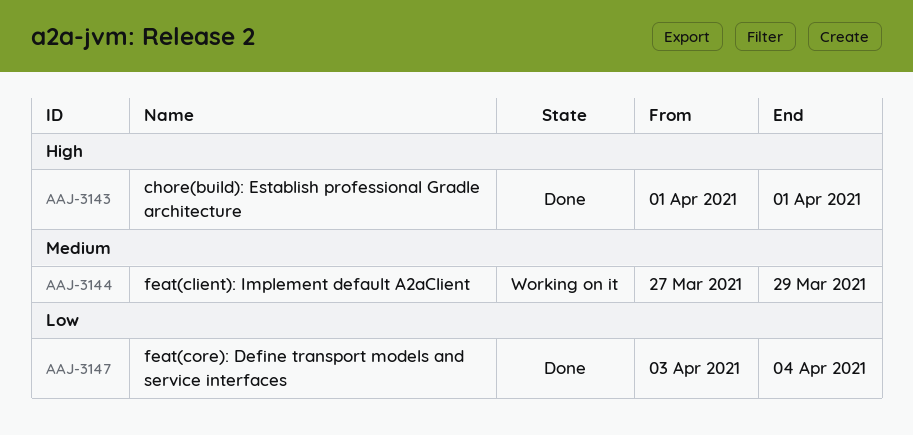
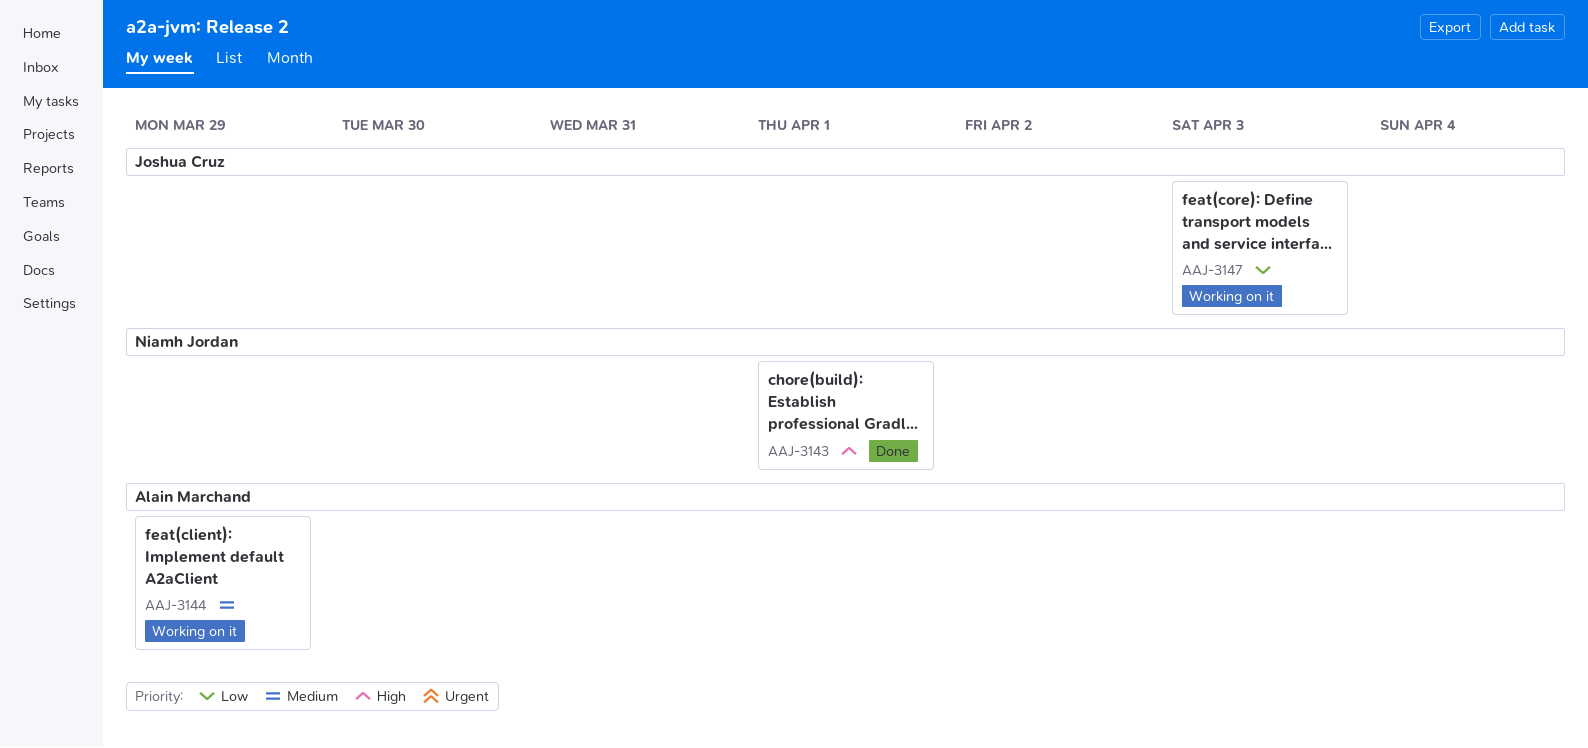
AAJ-3147, status: Done -> Working on it
AAJ-3147, due: Apr 4 -> Apr 3

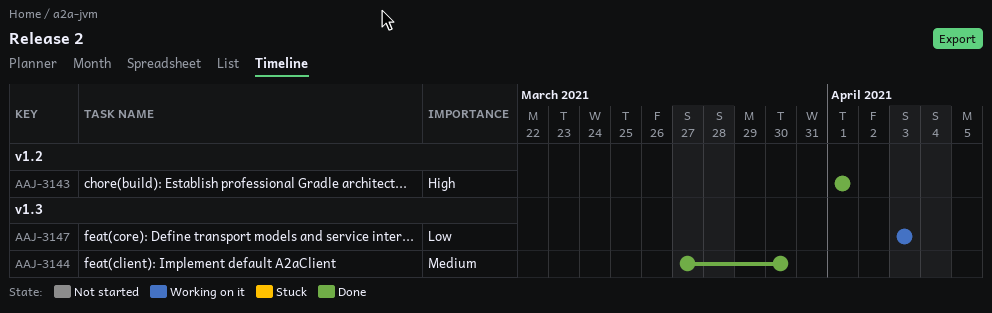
AAJ-3144, status: Working on it -> Done
AAJ-3144, due: Mar 29 -> Mar 30

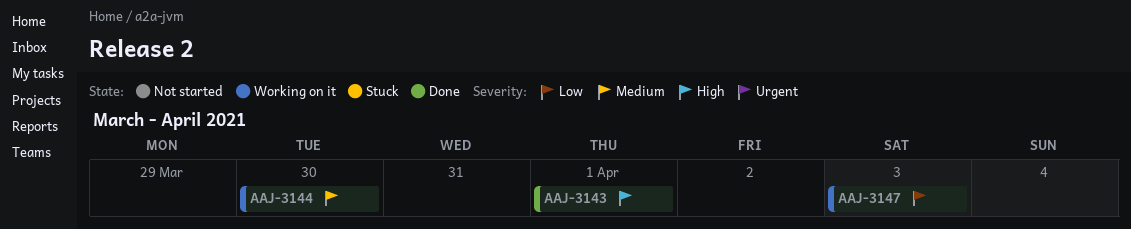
AAJ-3144, status: Done -> Working on it

